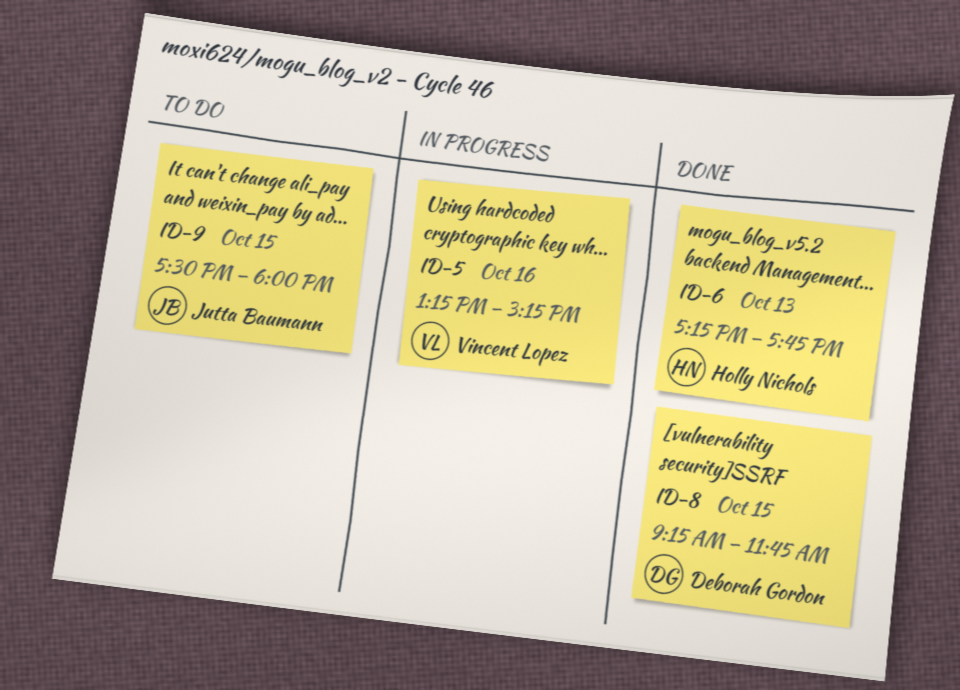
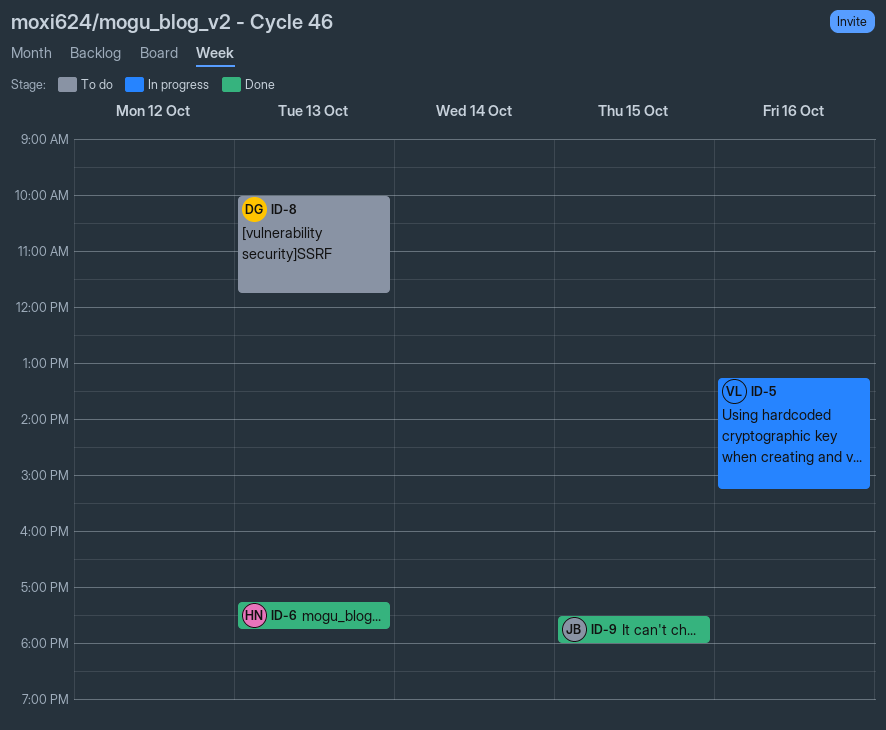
ID-8, status: Done -> To do
ID-8, day: Oct 15 -> Oct 13
ID-8, begins: 09:15 -> 10:00
ID-9, status: To do -> Done

